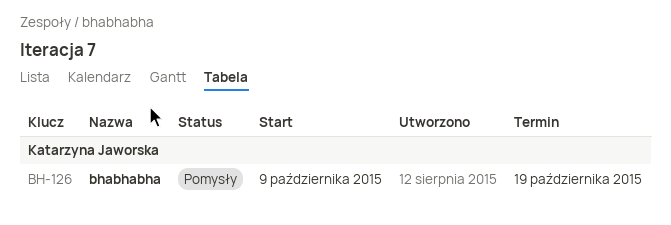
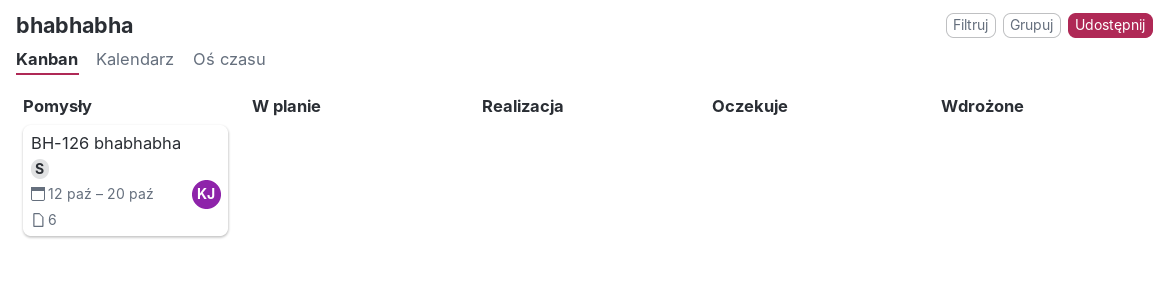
BH-126, start: Oct 9 -> Oct 12
BH-126, due: Oct 19 -> Oct 20

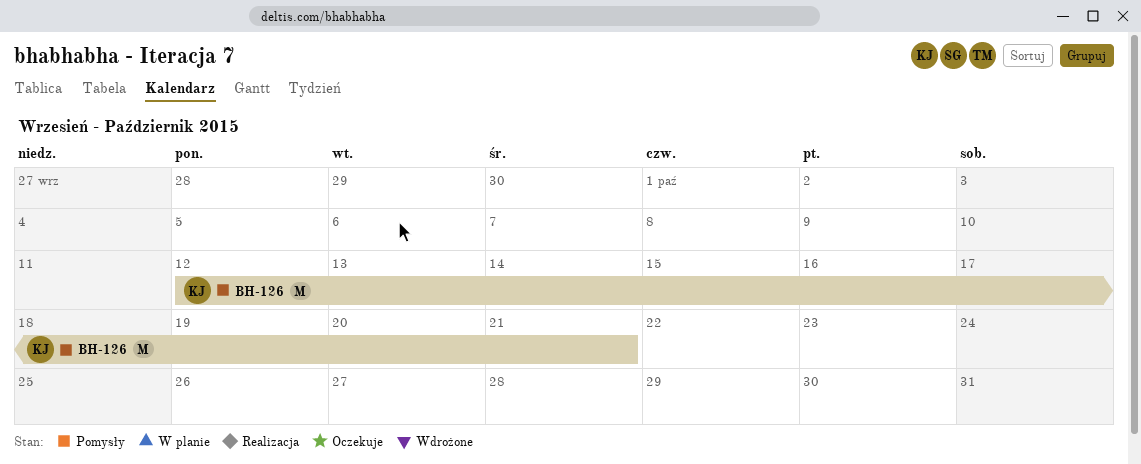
BH-126, estimate: S -> M
BH-126, due: Oct 20 -> Oct 21

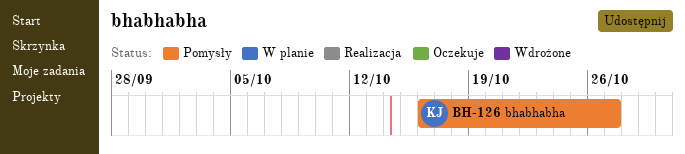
BH-126, start: Oct 12 -> Oct 16
BH-126, due: Oct 21 -> Oct 27

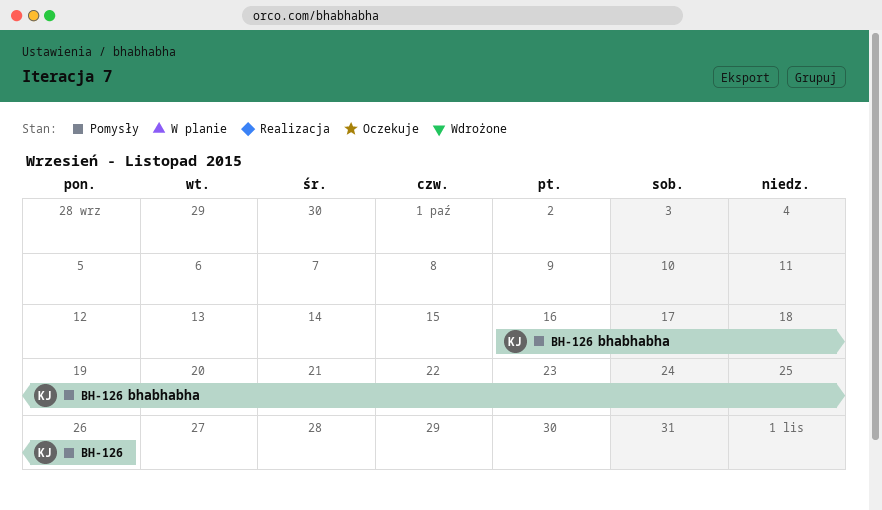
BH-126, due: Oct 27 -> Oct 26

